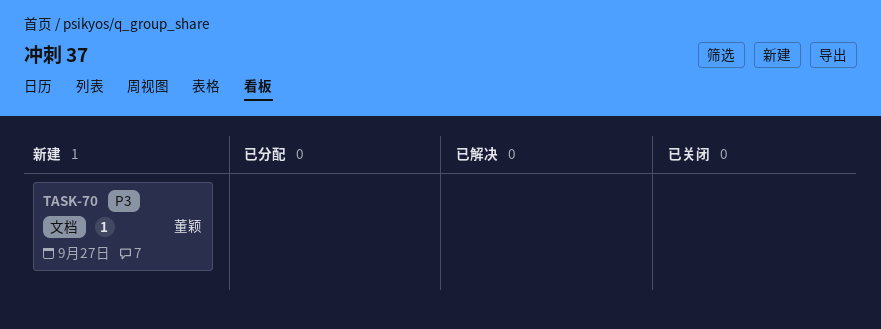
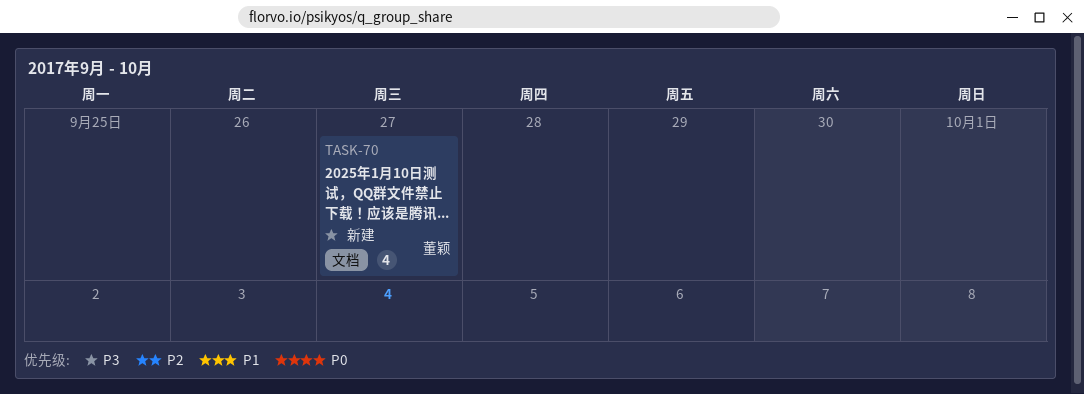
TASK-70, estimate: 1 -> 4

